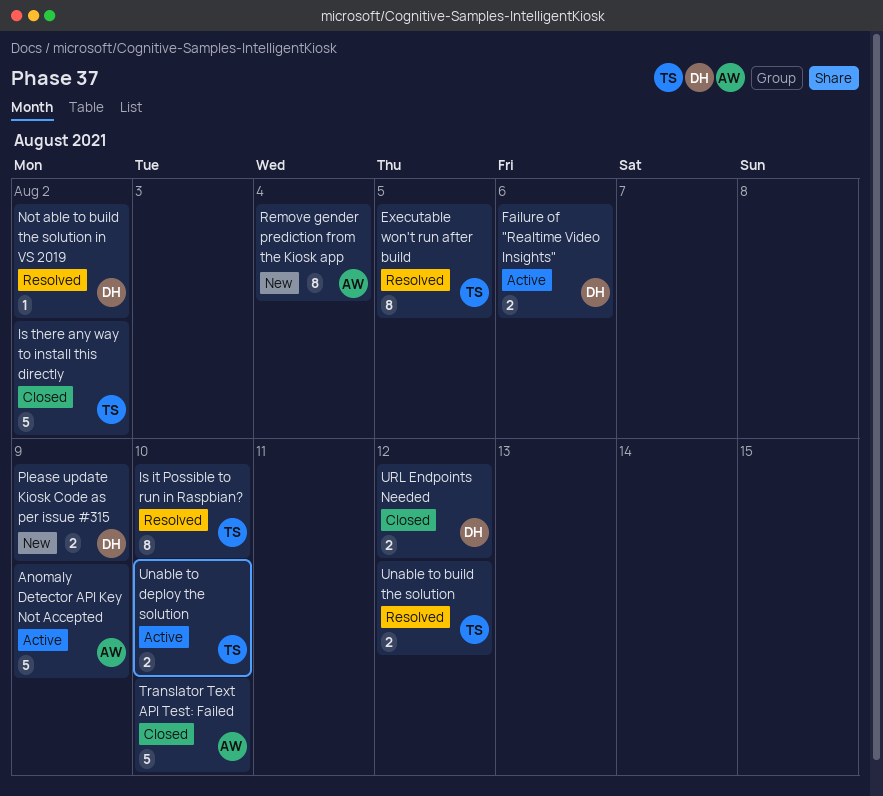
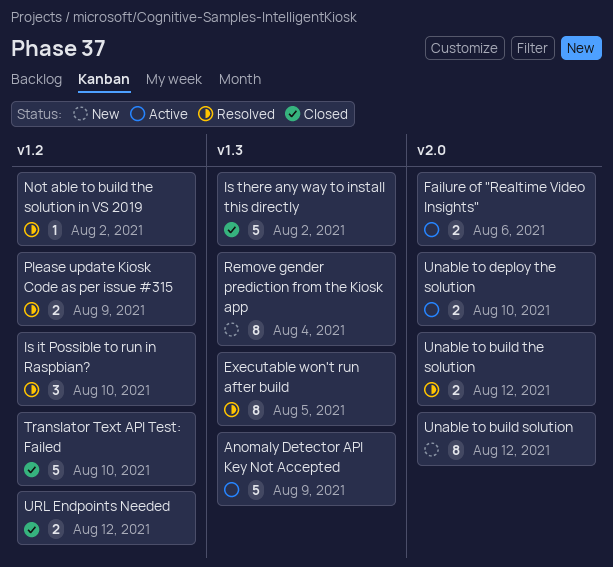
Is it Possible to run in Raspbian?, estimate: 8 -> 3
Please update Kiosk Code as per issue #315, status: New -> Resolved
Unable to build solution: none -> present

